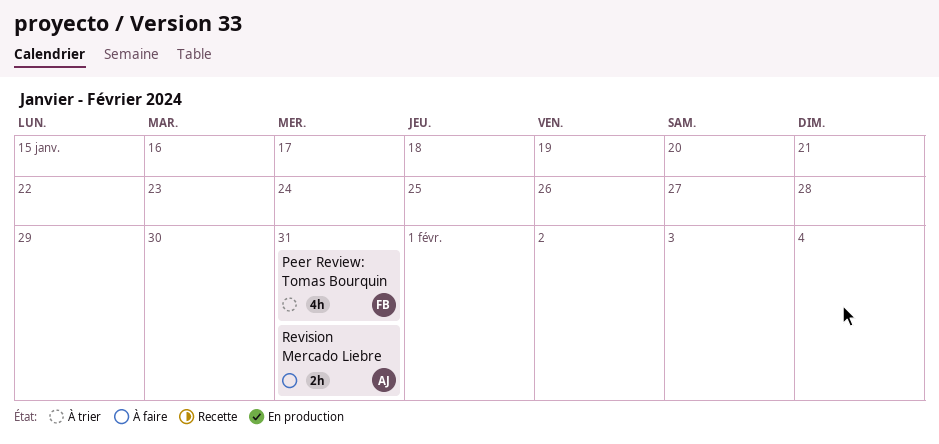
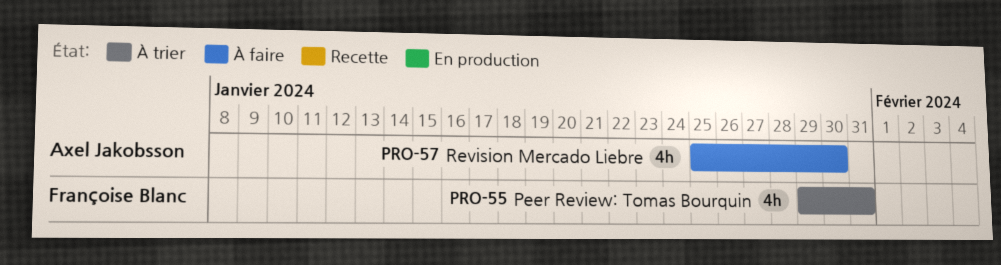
Revision Mercado Liebre, estimate: 2h -> 4h
Revision Mercado Liebre, due: Jan 31 -> Jan 30

